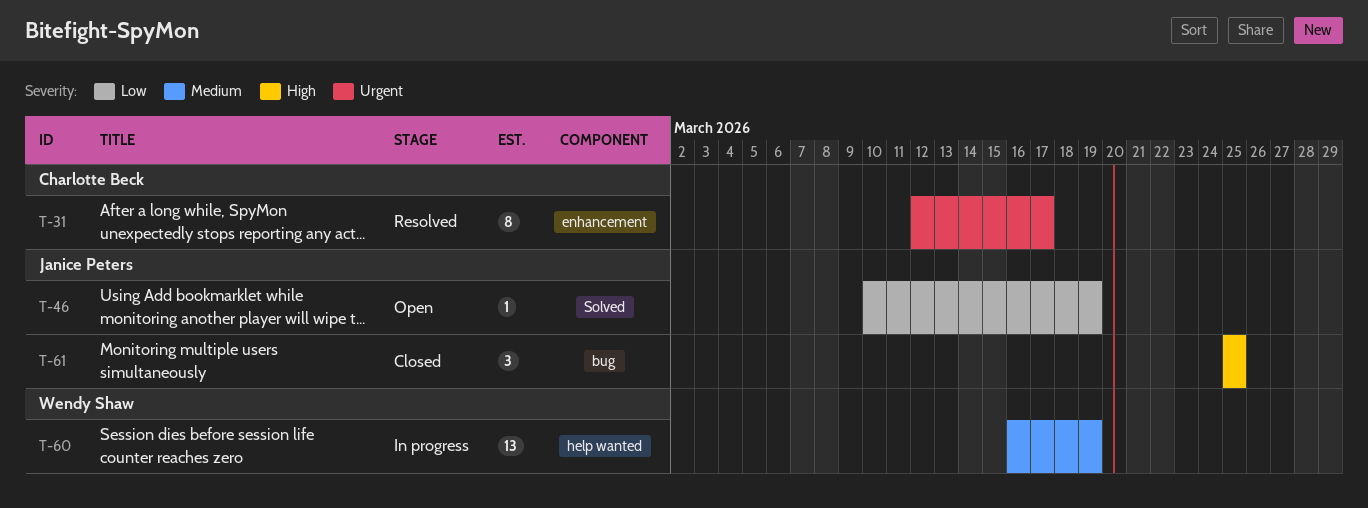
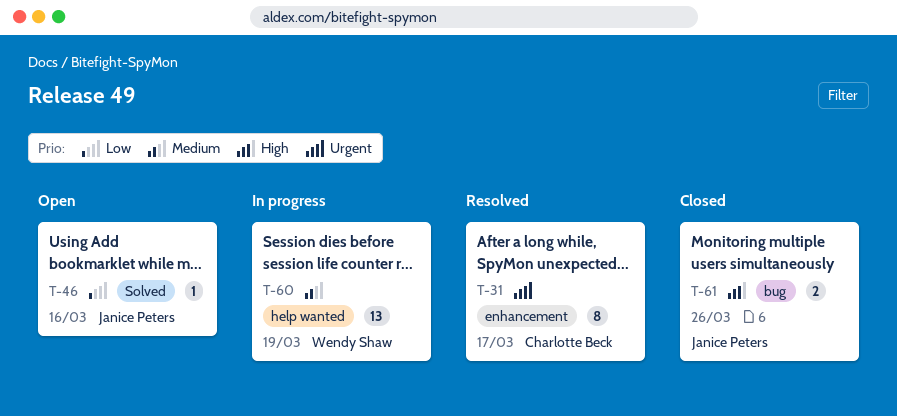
T-46, due: Mar 19 -> Mar 16
T-61, estimate: 3 -> 2
T-61, due: Mar 25 -> Mar 26

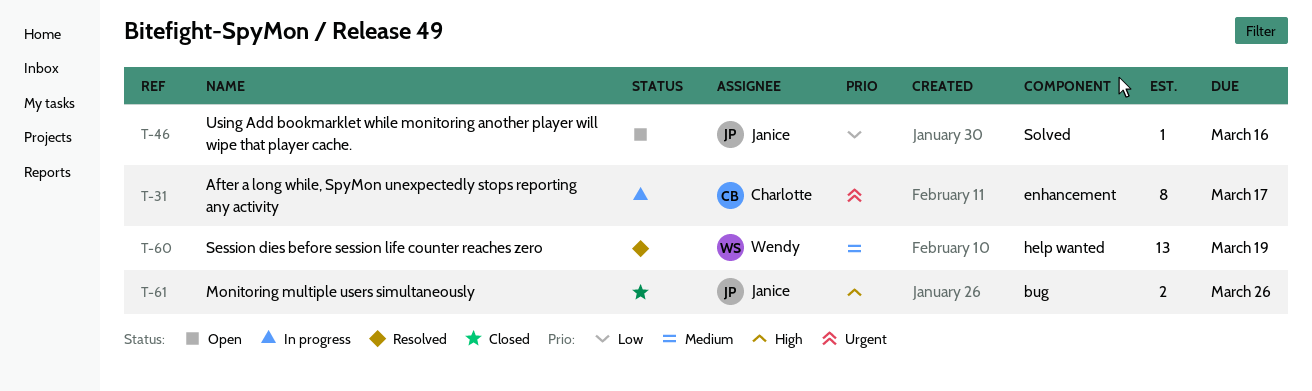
T-31, status: Resolved -> In progress
T-60, status: In progress -> Resolved

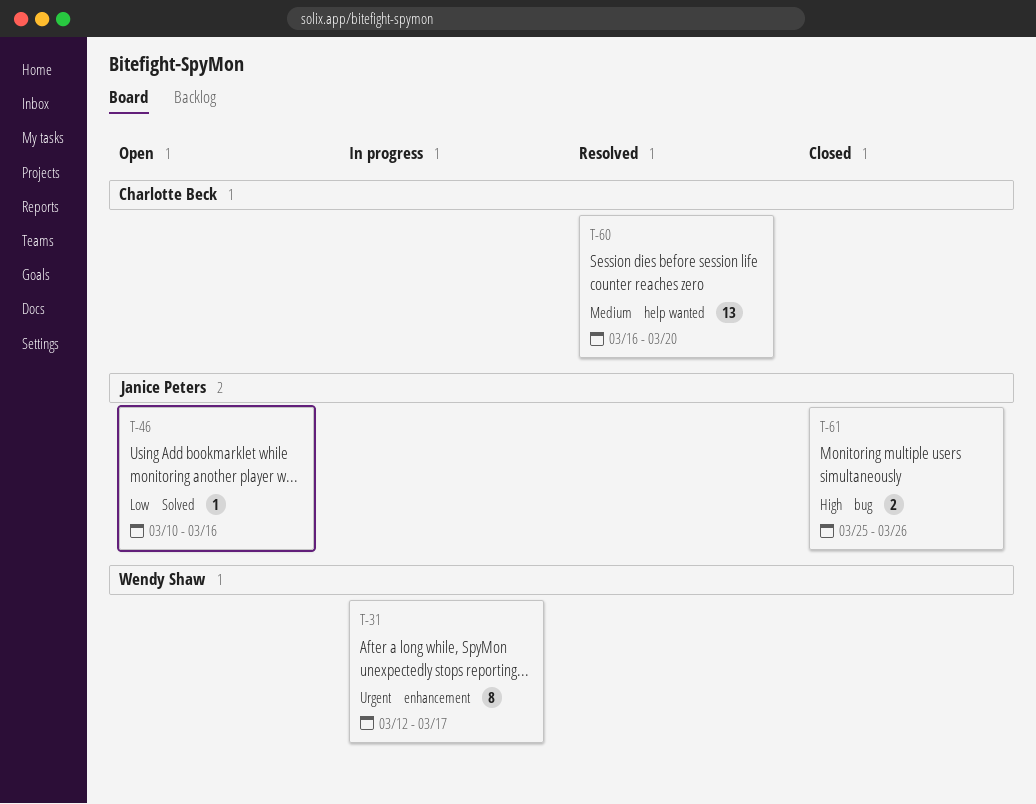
T-31, owner: Charlotte Beck -> Wendy Shaw
T-60, owner: Wendy Shaw -> Charlotte Beck
T-60, due: Mar 19 -> Mar 20

